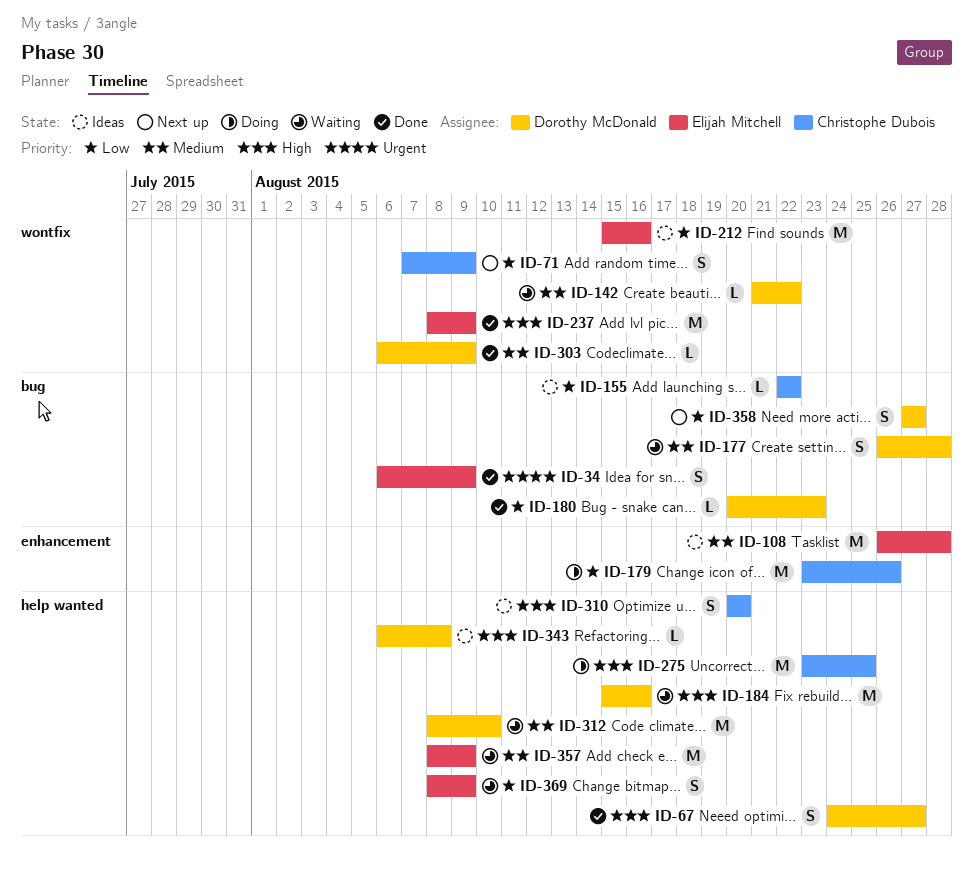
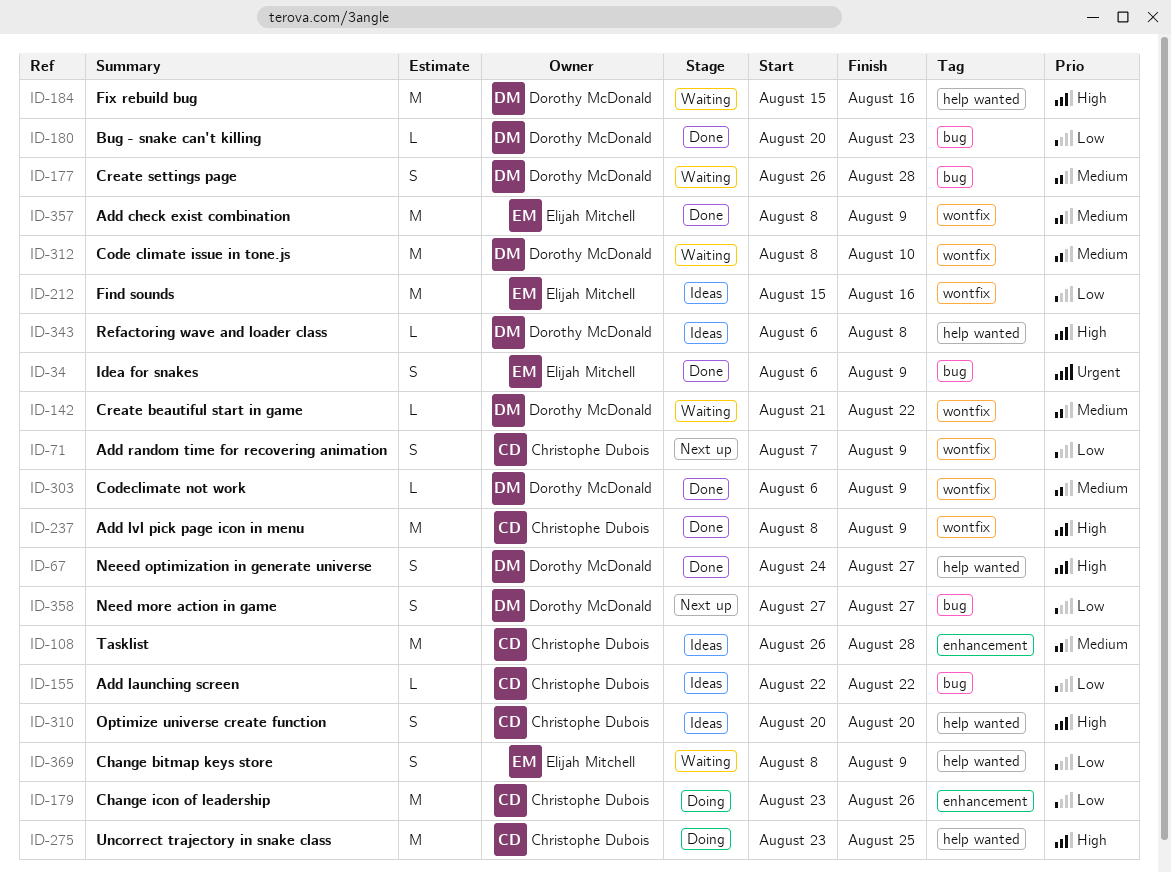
ID-108, owner: Elijah Mitchell -> Christophe Dubois
ID-237, owner: Elijah Mitchell -> Christophe Dubois
ID-312, label: help wanted -> wontfix
ID-357, status: Waiting -> Done
ID-357, label: help wanted -> wontfix

